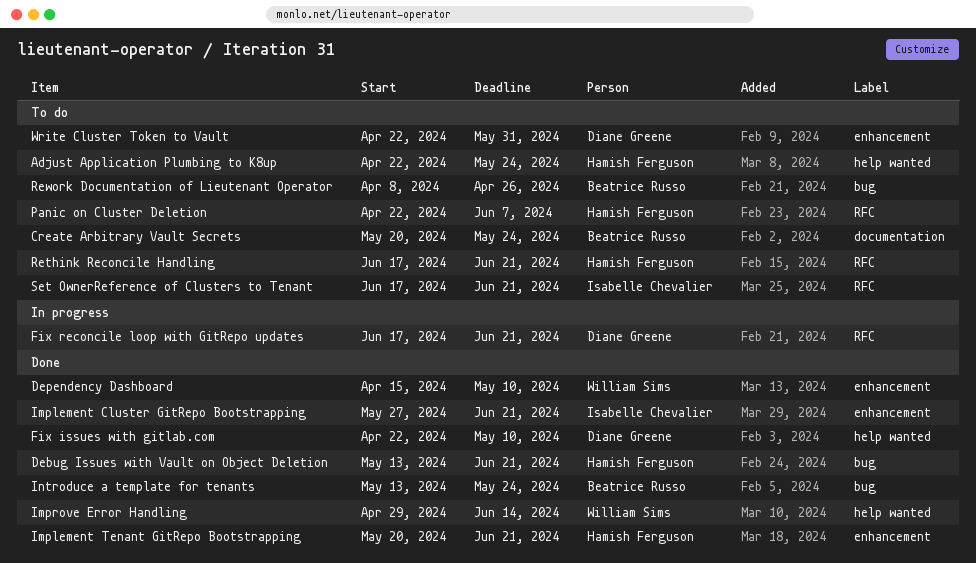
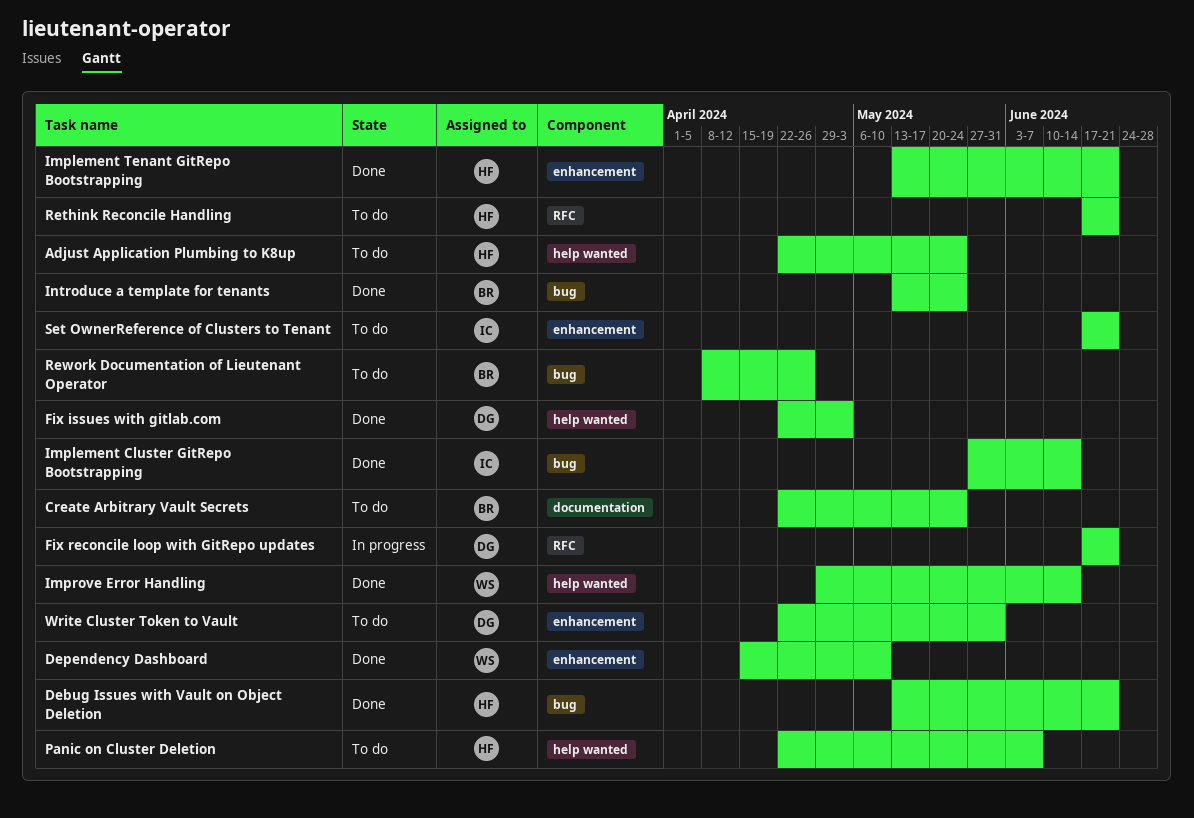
Create Arbitrary Vault Secrets, start: May 20 -> Apr 22
Fix issues with gitlab.com, due: May 10 -> May 3
Implement Cluster GitRepo Bootstrapping, label: enhancement -> bug
Implement Cluster GitRepo Bootstrapping, due: Jun 21 -> Jun 14
Implement Tenant GitRepo Bootstrapping, start: May 20 -> May 13
Panic on Cluster Deletion, label: RFC -> help wanted
Set OwnerReference of Clusters to Tenant, label: RFC -> enhancement

